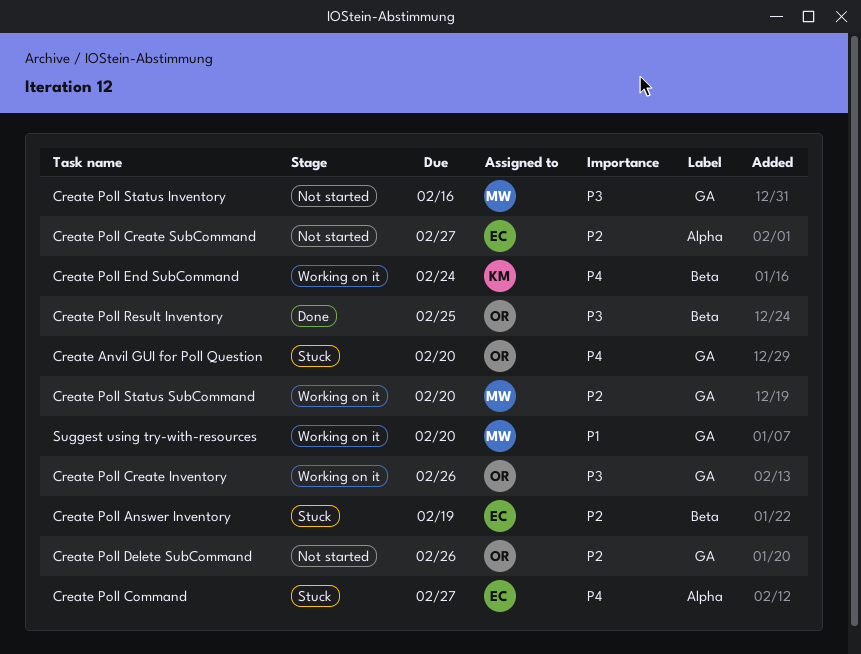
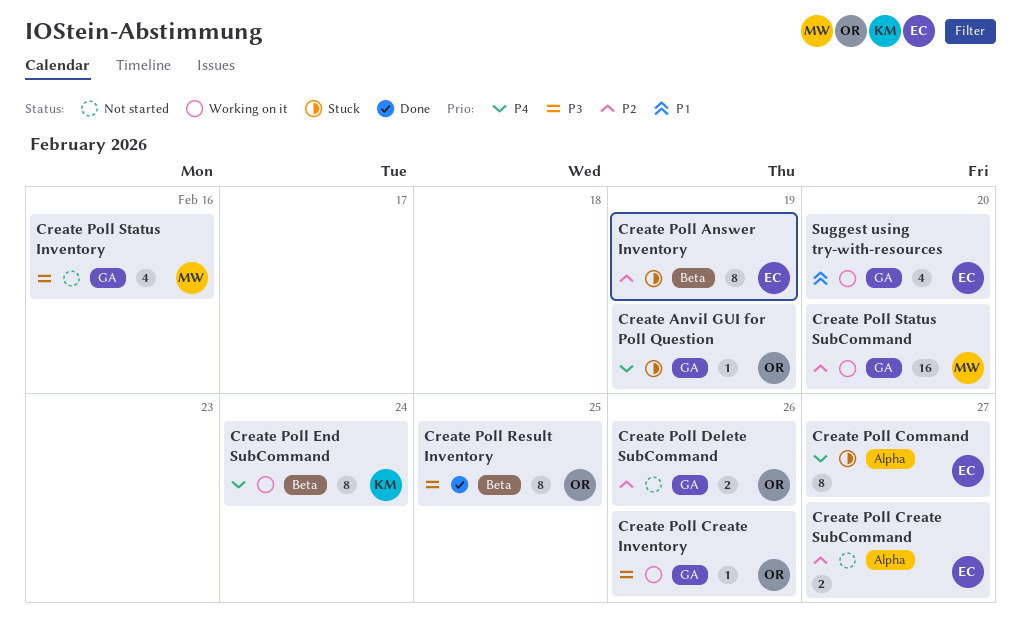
Create Anvil GUI for Poll Question, due: Feb 20 -> Feb 19
Suggest using try-with-resources, owner: MW -> EC

